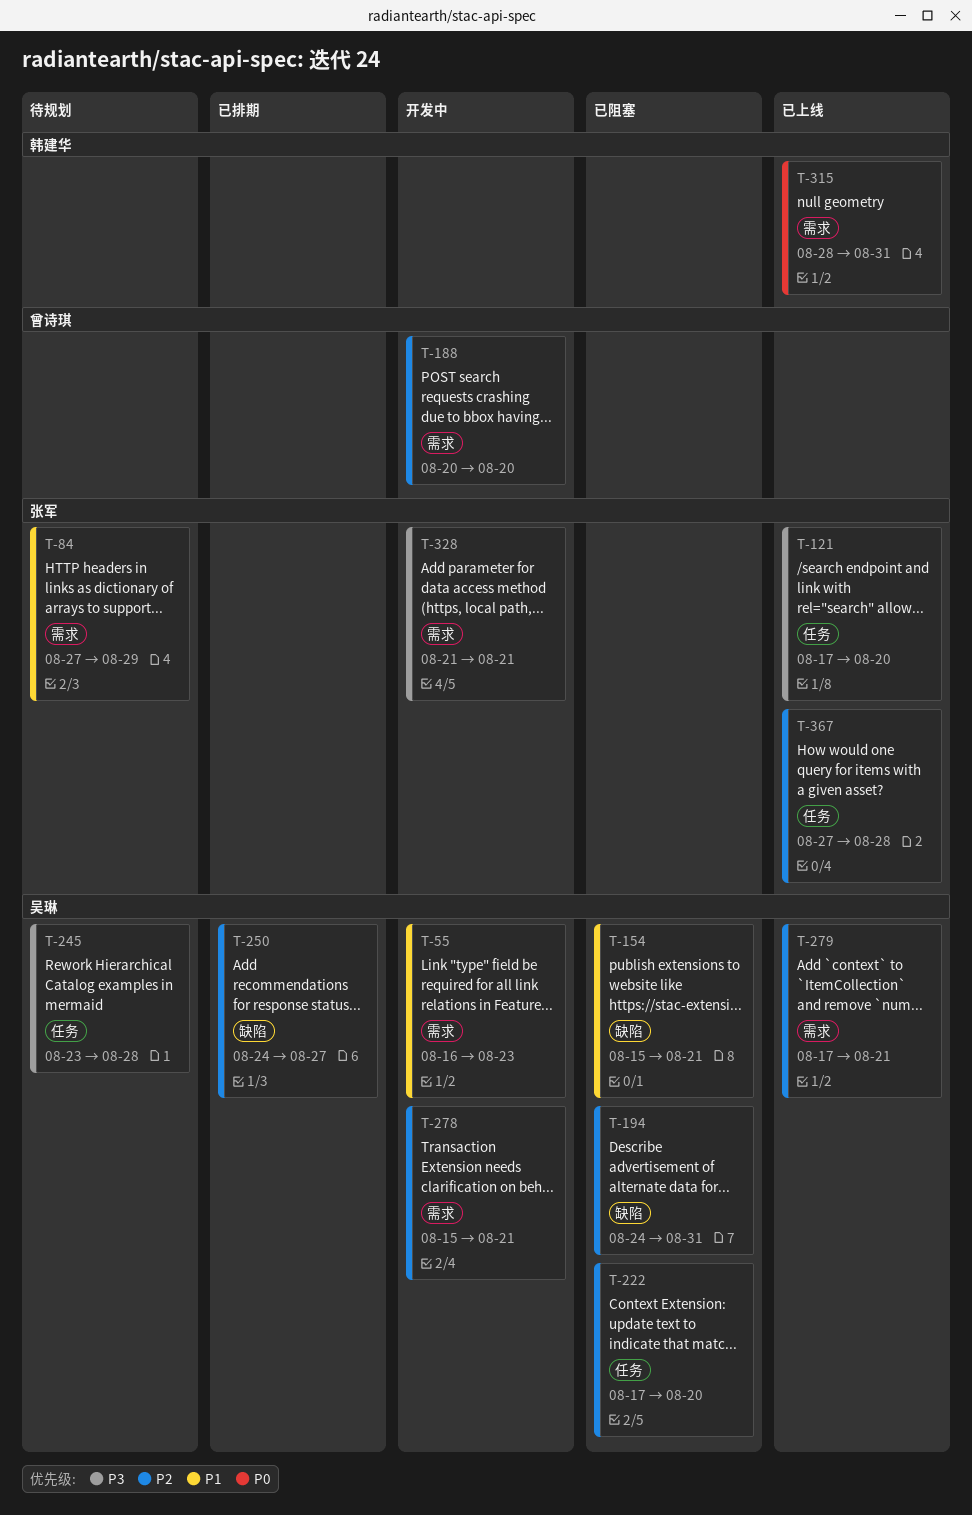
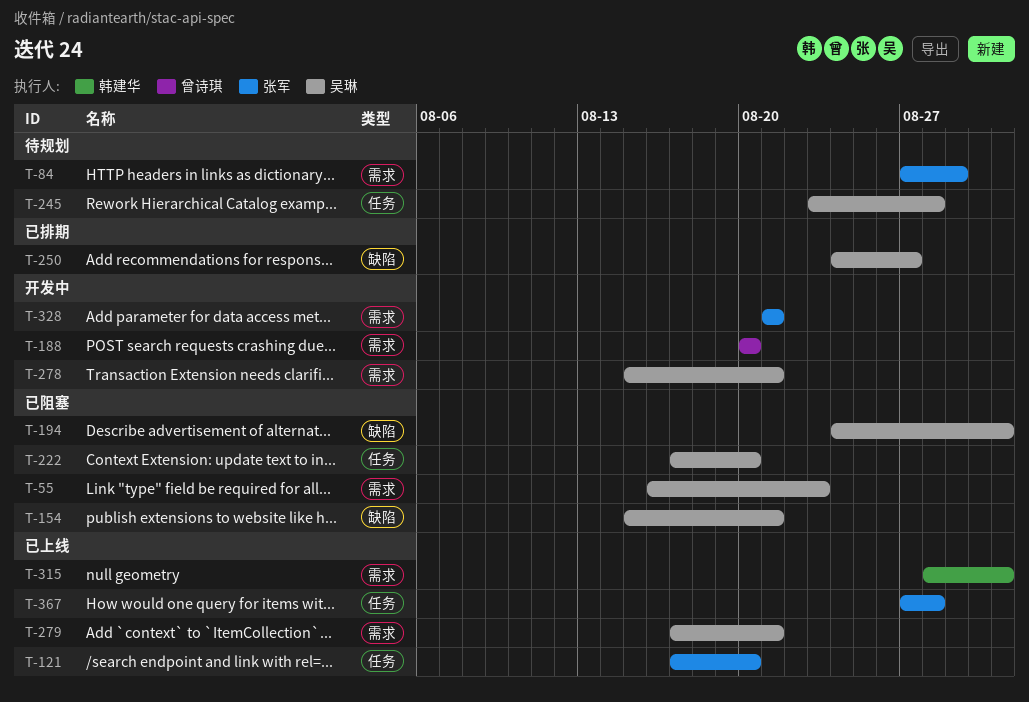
T-55, status: 开发中 -> 已阻塞

